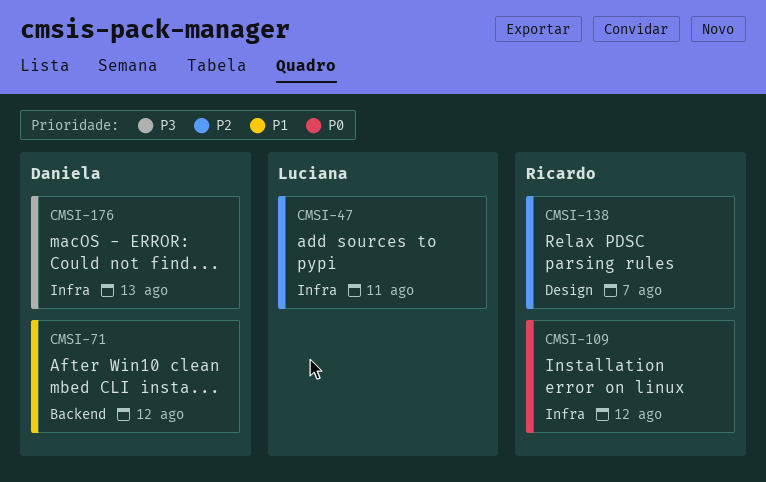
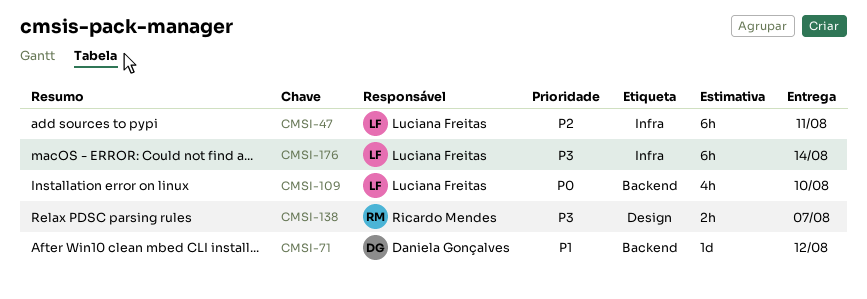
CMSI-109, owner: Ricardo Mendes -> Luciana Freitas
CMSI-109, label: Infra -> Backend
CMSI-109, due: Aug 12 -> Aug 10
CMSI-138, priority: P2 -> P3
CMSI-176, owner: Daniela Gonçalves -> Luciana Freitas
CMSI-176, due: Aug 13 -> Aug 14

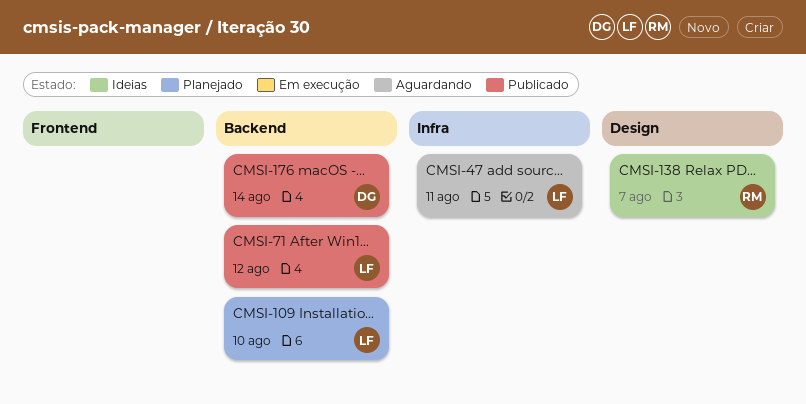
CMSI-71, owner: Daniela Gonçalves -> Luciana Freitas
CMSI-176, owner: Luciana Freitas -> Daniela Gonçalves
CMSI-176, label: Infra -> Backend

